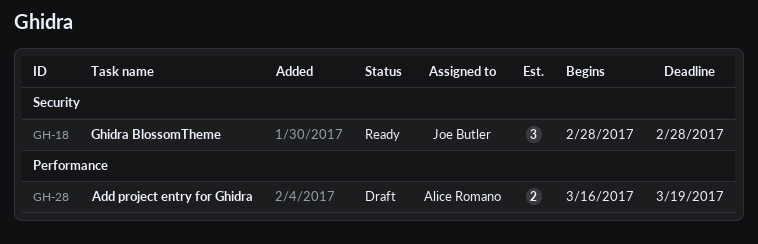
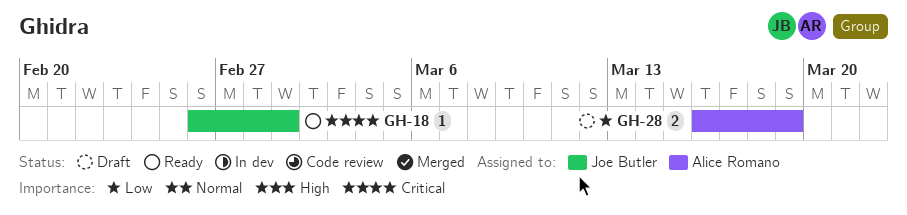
GH-18, estimate: 3 -> 1
GH-18, start: Feb 28 -> Feb 26
GH-18, due: Feb 28 -> Mar 1

